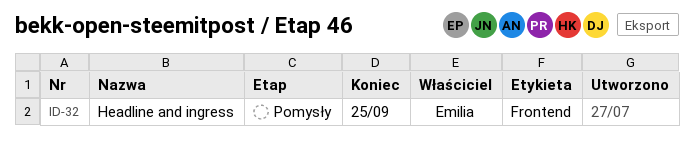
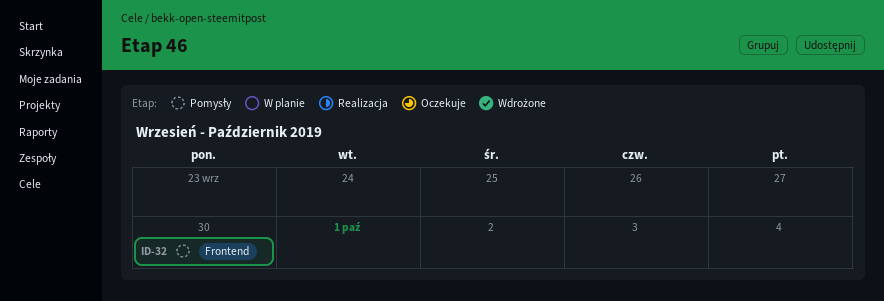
ID-32, due: Sep 25 -> Sep 30

